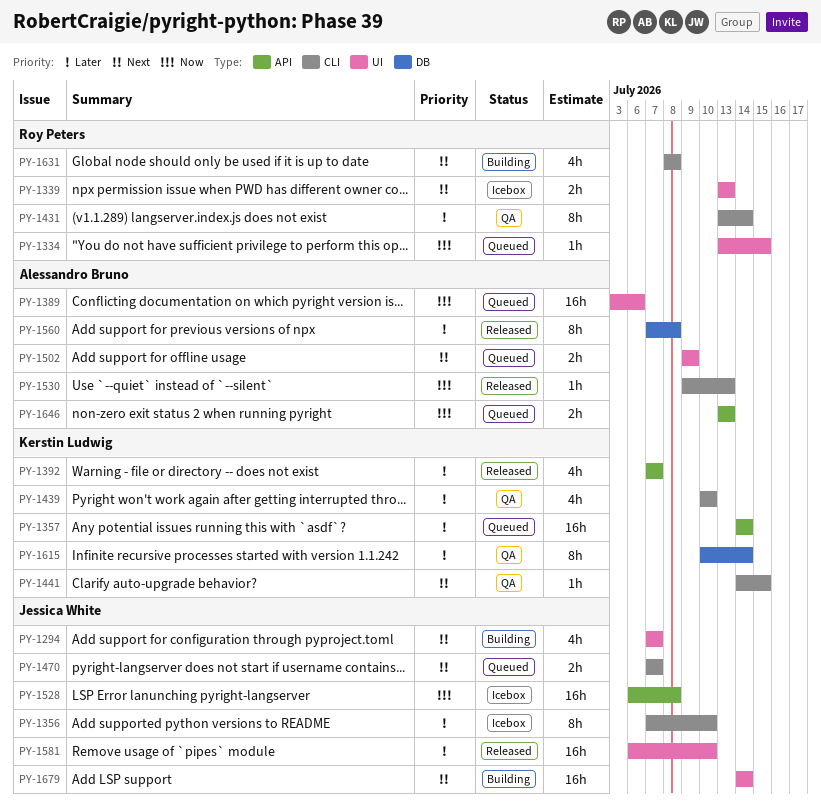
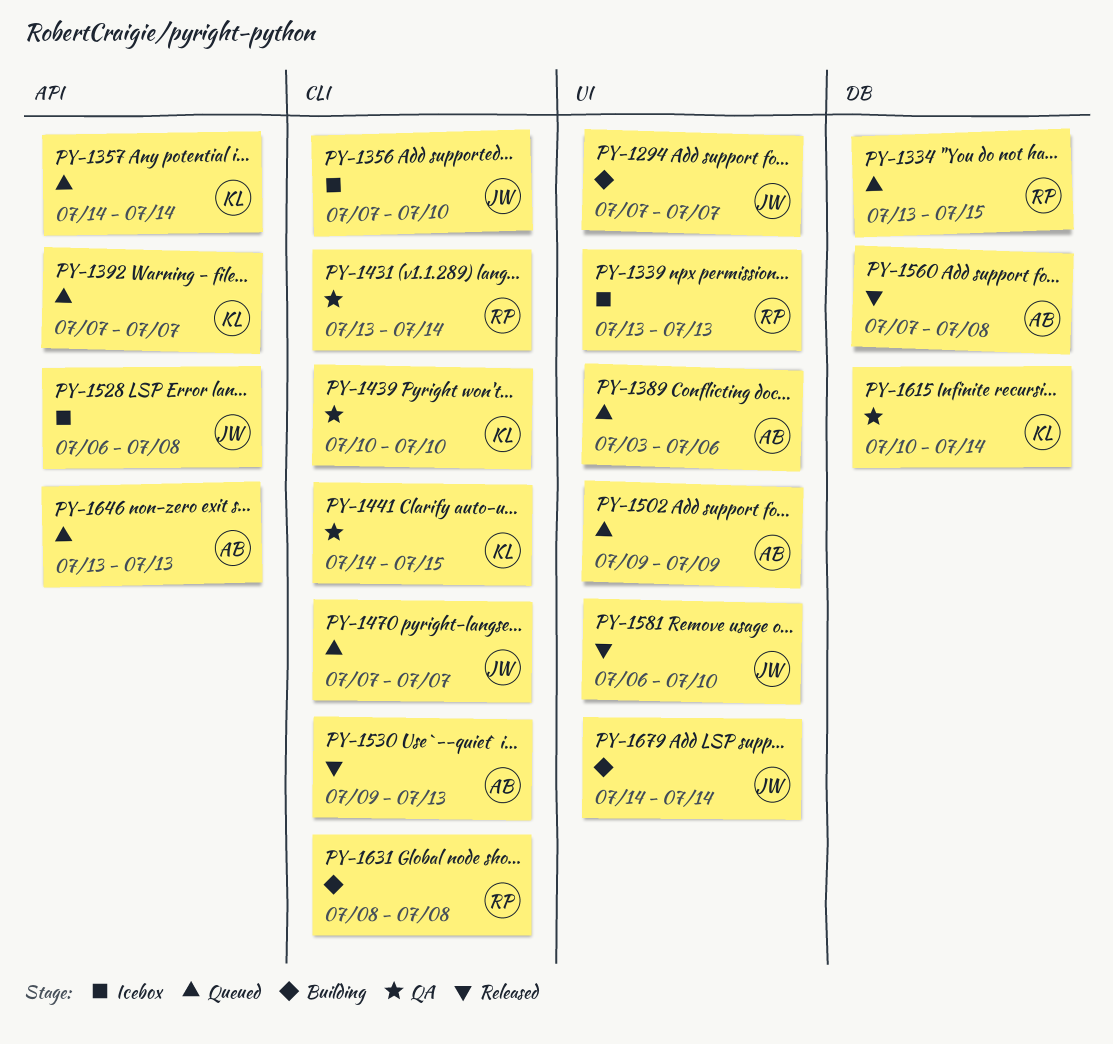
PY-1334, label: UI -> DB
PY-1392, status: Released -> Queued

